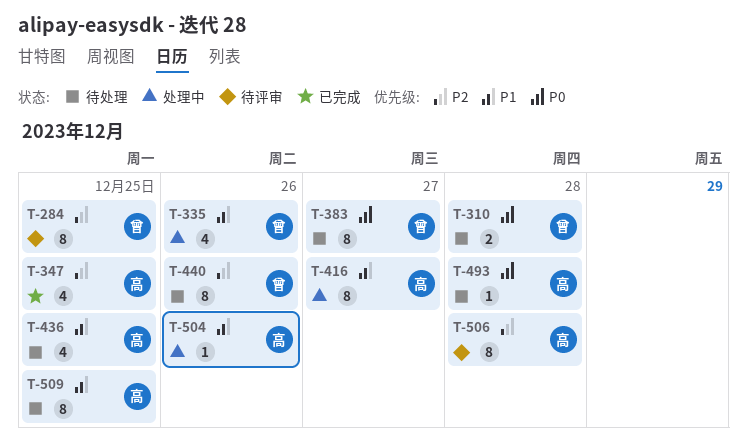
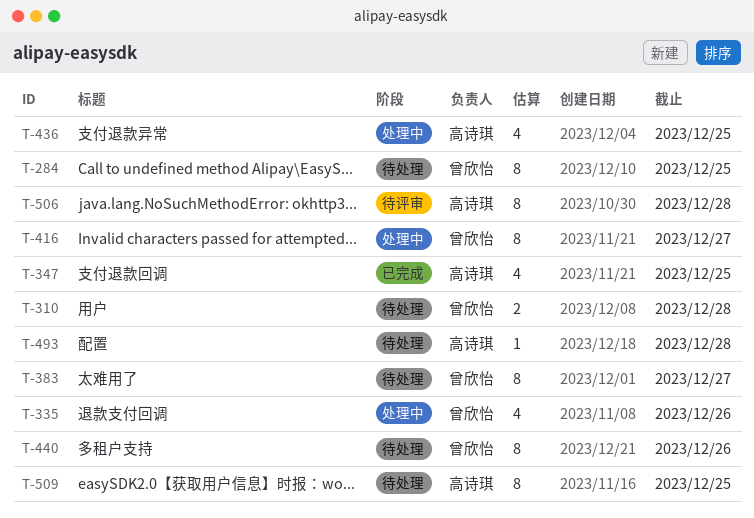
T-284, status: 待评审 -> 待处理
T-416, owner: 高诗琪 -> 曾欣怡
T-436, status: 待处理 -> 处理中
T-504: present -> none

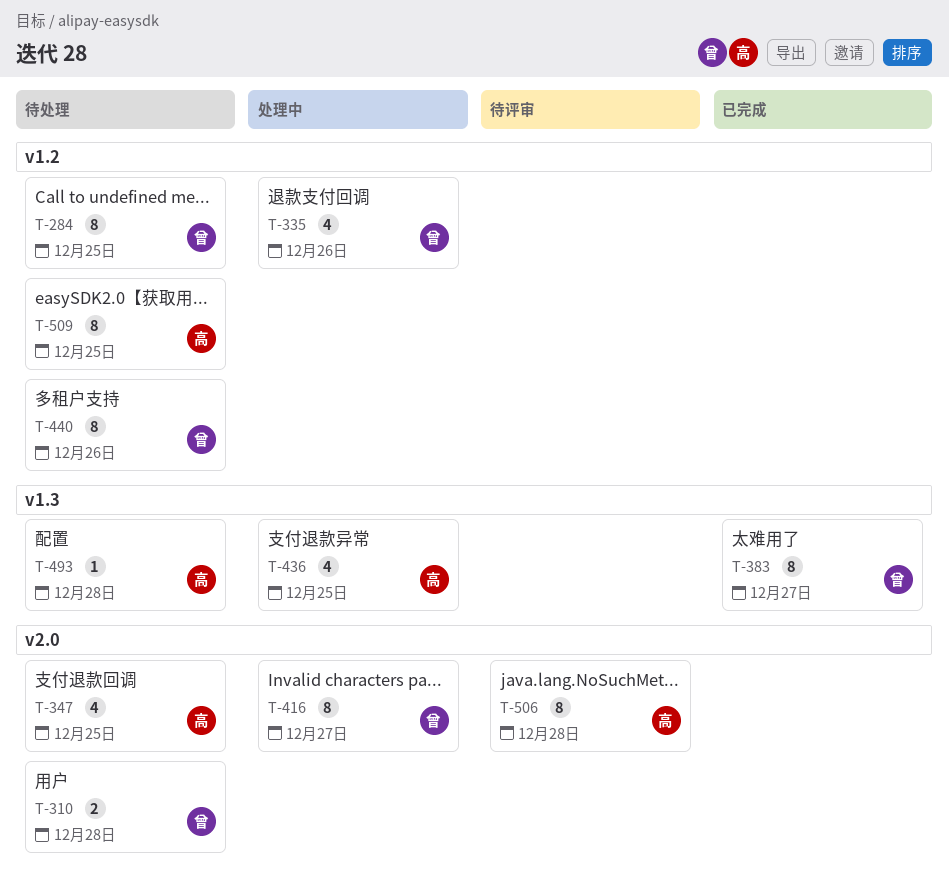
T-347, status: 已完成 -> 待处理
T-383, status: 待处理 -> 已完成

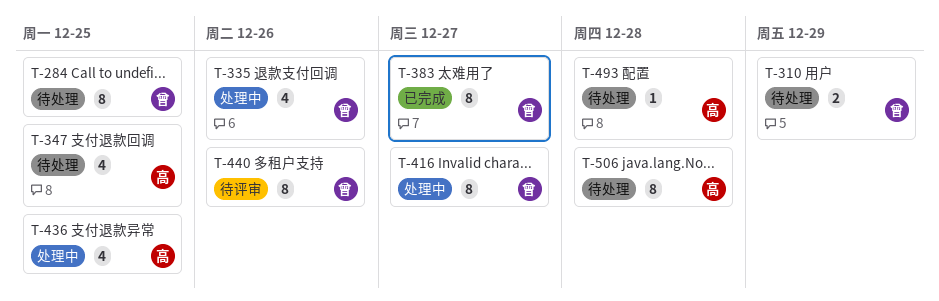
T-310, due: Dec 28 -> Dec 29
T-440, status: 待处理 -> 待评审
T-506, status: 待评审 -> 待处理
T-509: present -> none

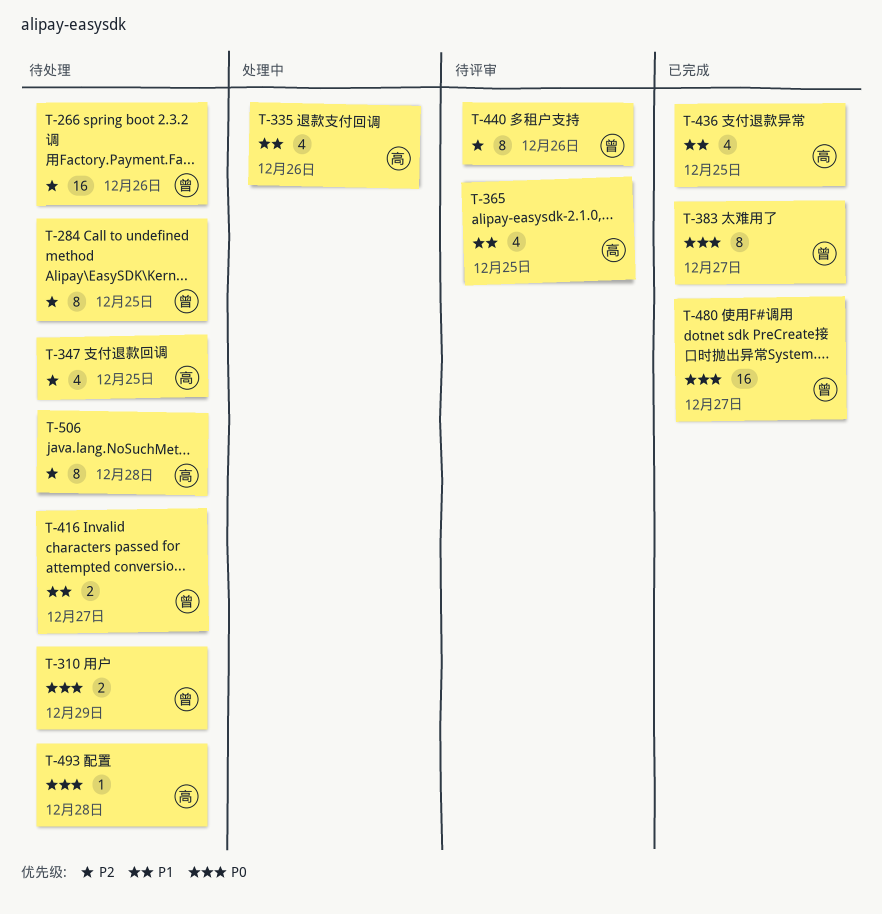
T-266: none -> present
T-335, owner: 曾 -> 高
T-365: none -> present
T-416, status: 处理中 -> 待处理
T-416, estimate: 8 -> 2
T-436, status: 处理中 -> 已完成
T-480: none -> present

